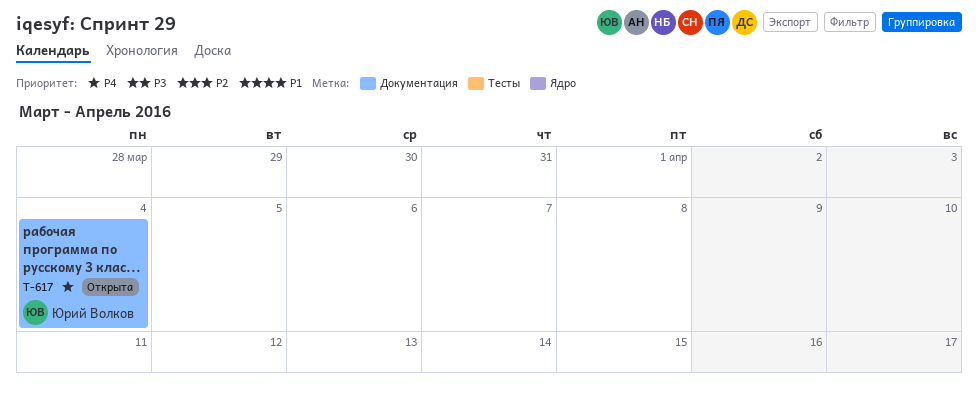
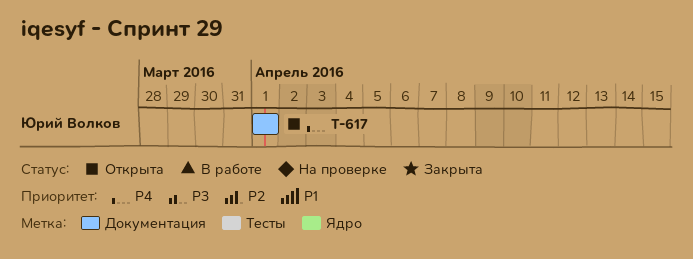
T-617, due: Apr 4 -> Apr 1

